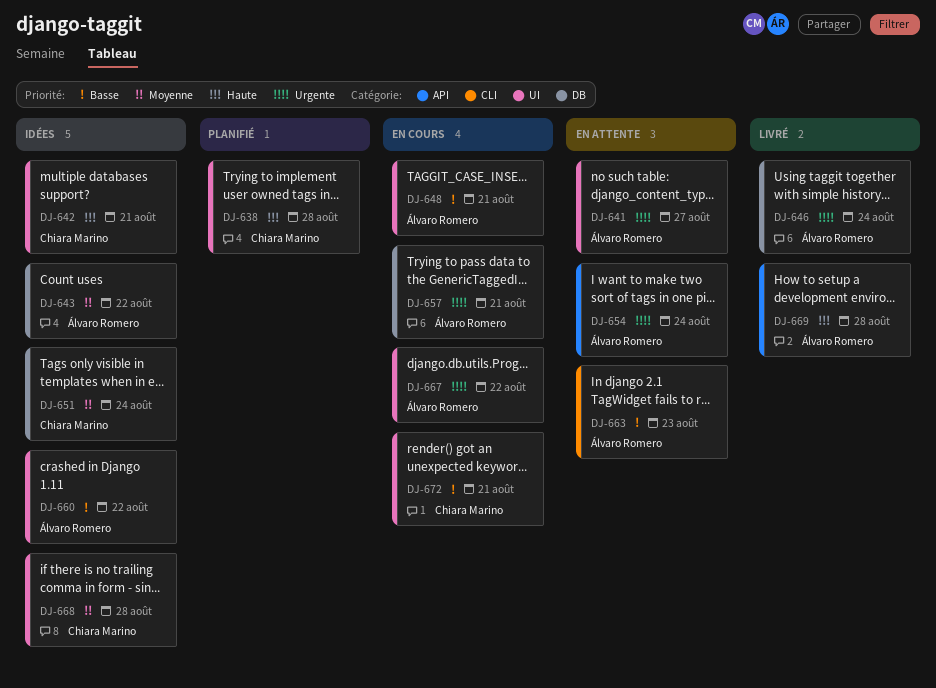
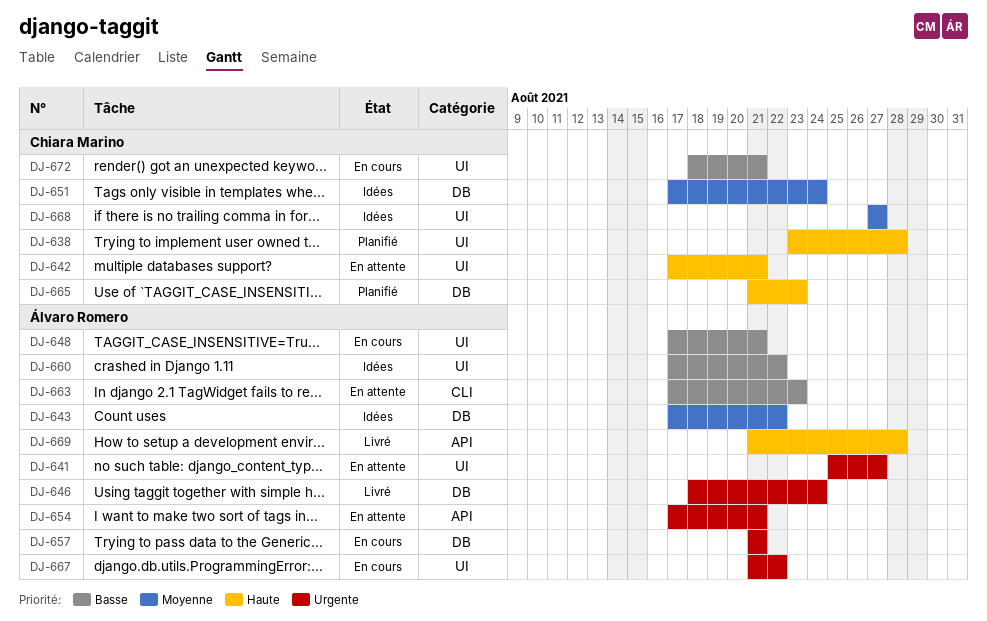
DJ-642, status: Idées -> En attente
DJ-654, due: Aug 24 -> Aug 21
DJ-665: none -> present
DJ-668, due: Aug 28 -> Aug 27

